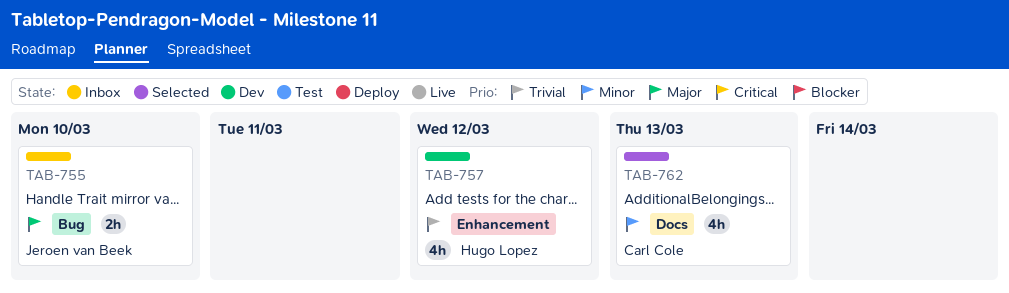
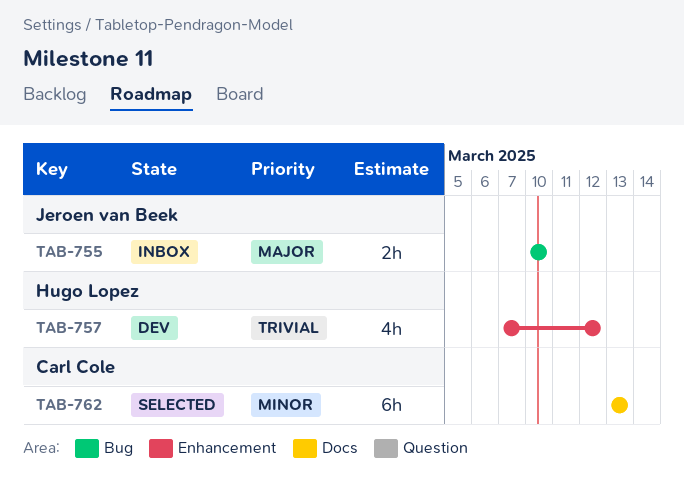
TAB-762, estimate: 4h -> 6h

